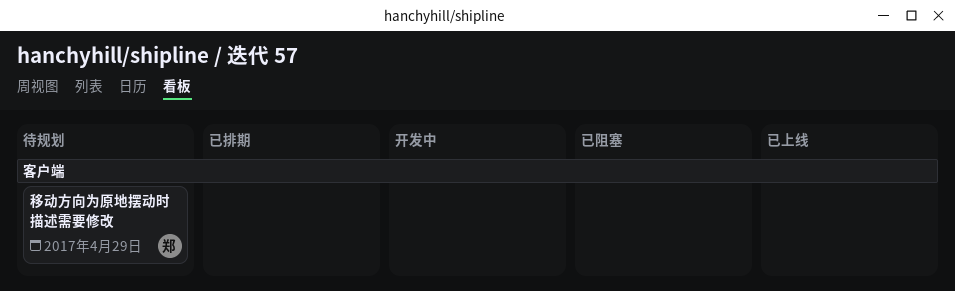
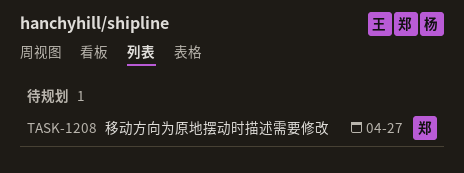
移动方向为原地摆动时描述需要修改, due: Apr 29 -> Apr 27

